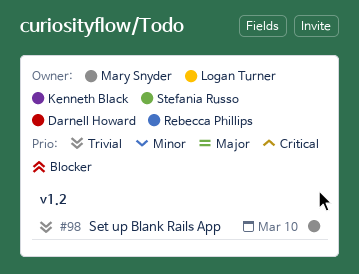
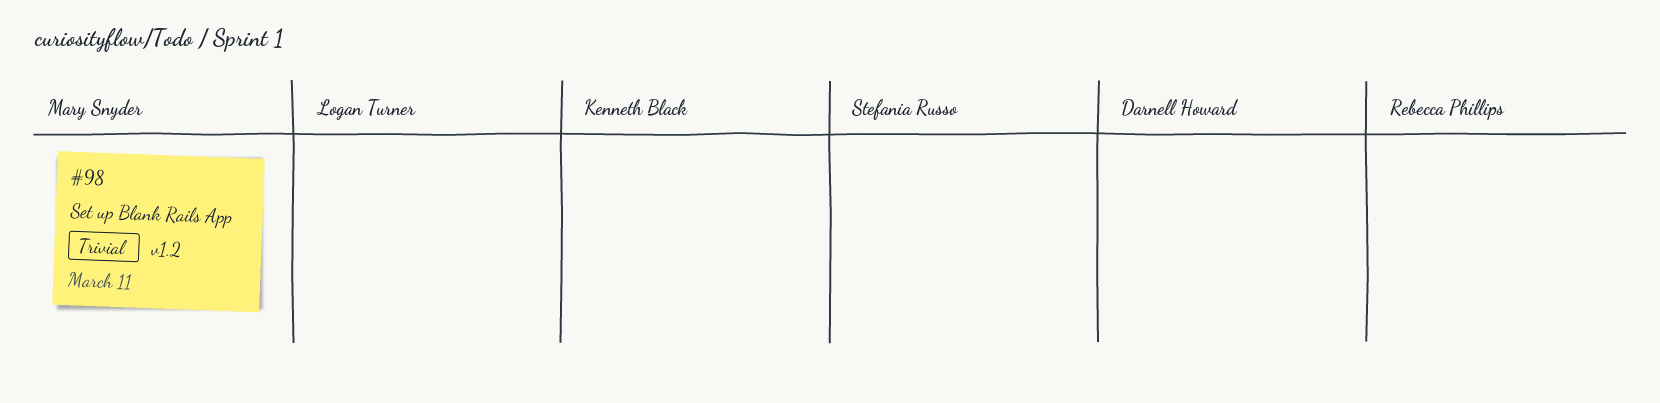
#98, due: Mar 10 -> Mar 11

